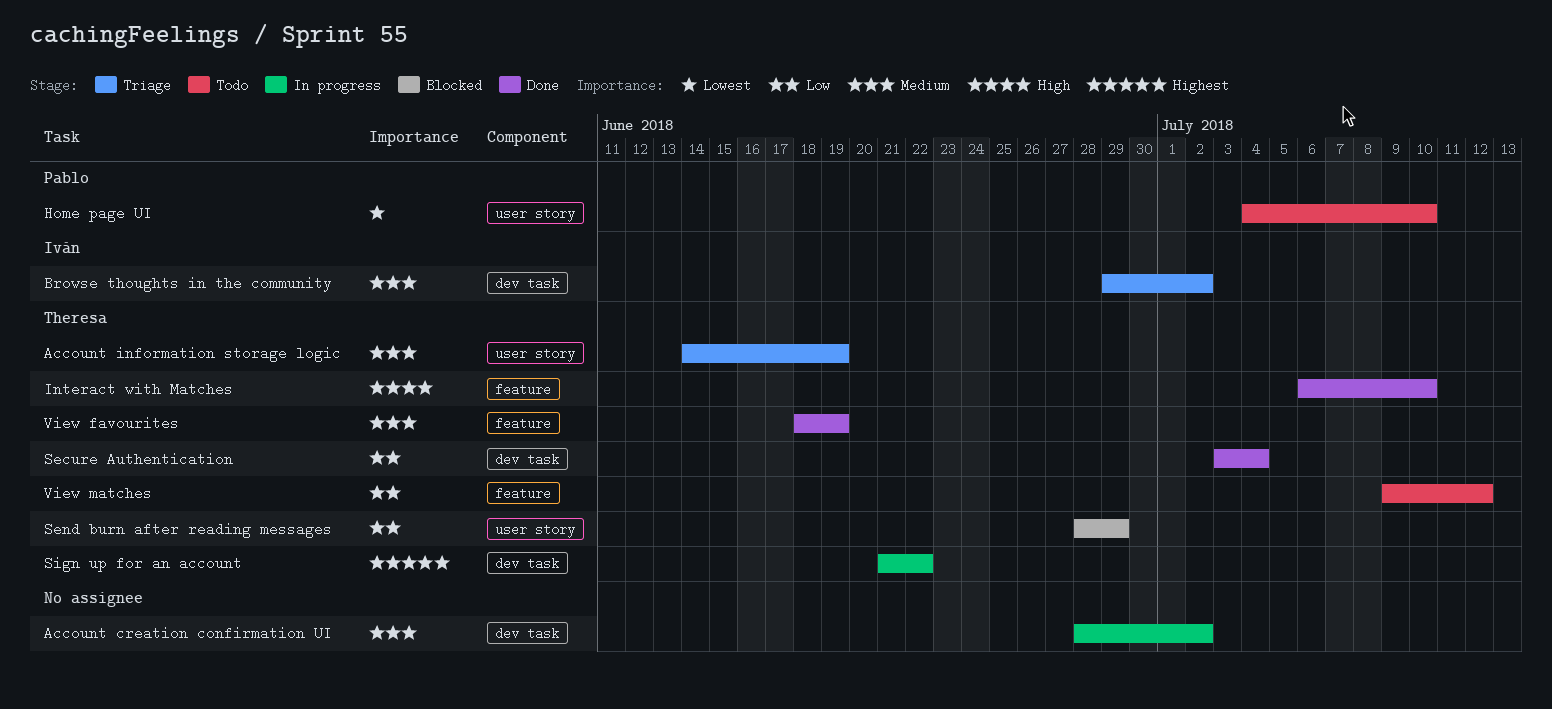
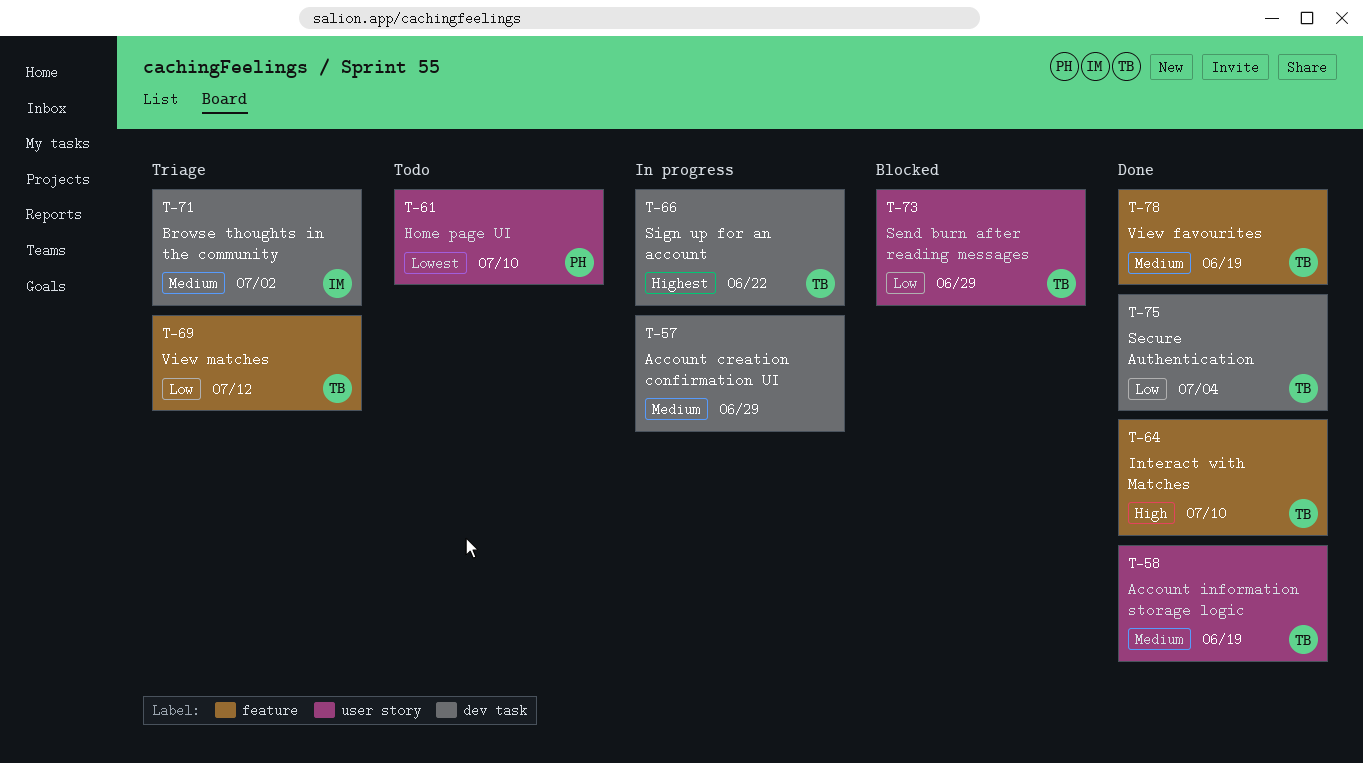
Account creation confirmation UI, due: Jul 2 -> Jun 29
Account information storage logic, status: Triage -> Done
View matches, status: Todo -> Triage

